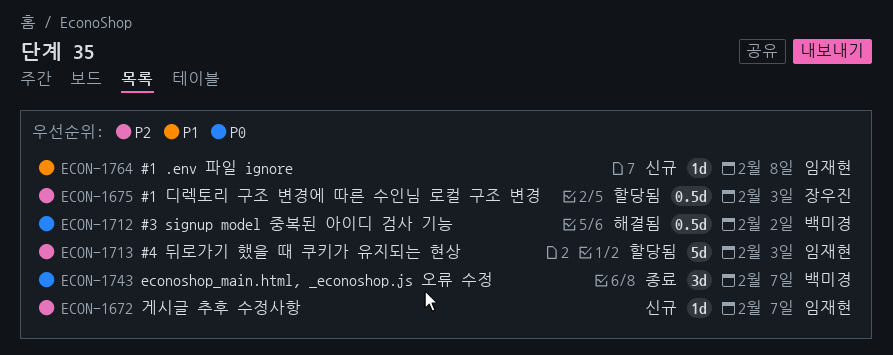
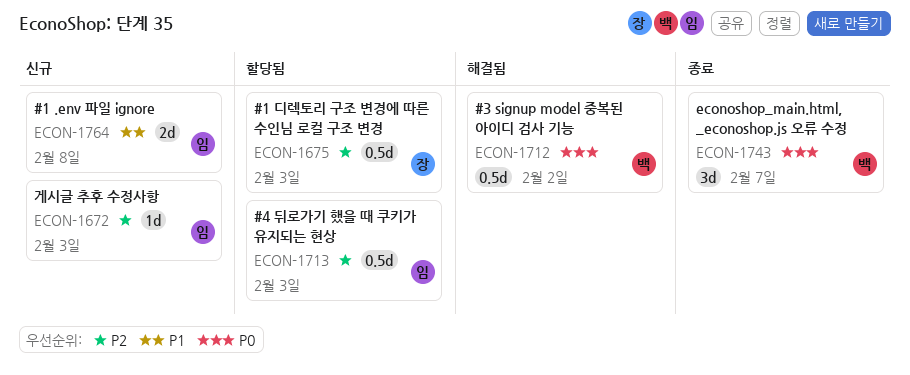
ECON-1672, due: Feb 7 -> Feb 3
ECON-1713, estimate: 5d -> 0.5d
ECON-1764, estimate: 1d -> 2d

